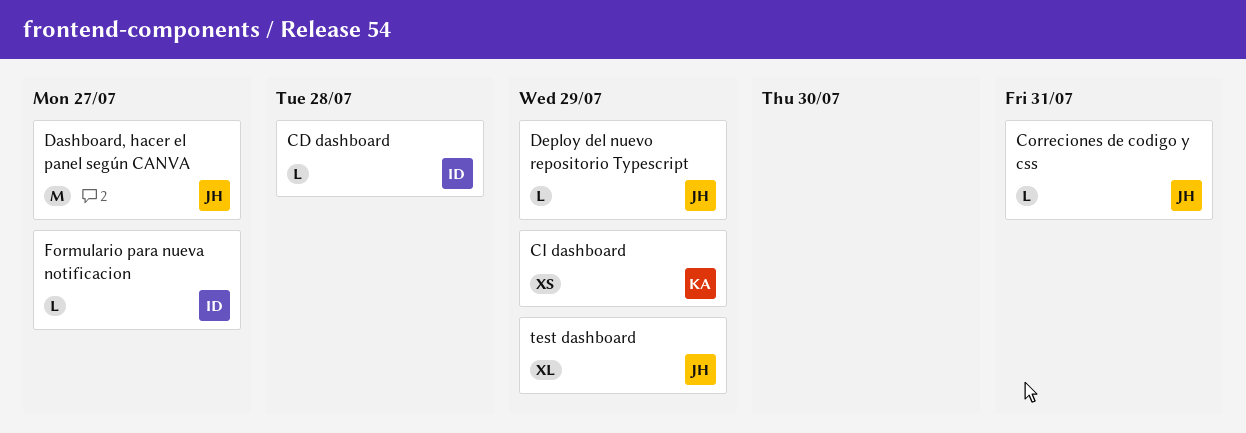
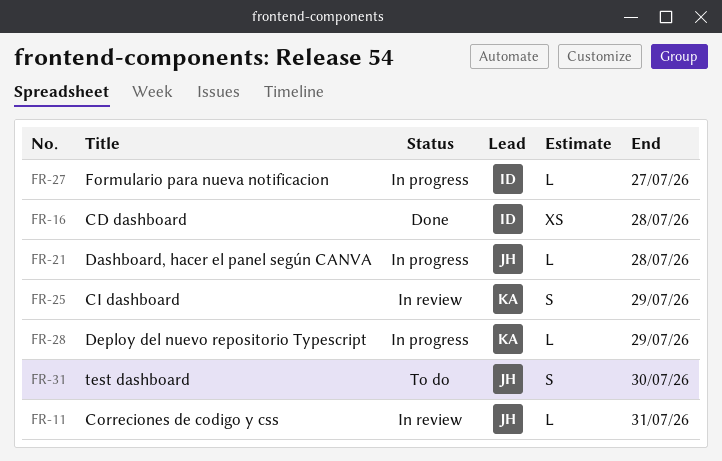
CD dashboard, estimate: L -> XS
CI dashboard, estimate: XS -> S
Dashboard, hacer el panel según CANVA, estimate: M -> L
Dashboard, hacer el panel según CANVA, due: Jul 27 -> Jul 28
Deploy del nuevo repositorio Typescript, owner: JH -> KA
test dashboard, estimate: XL -> S
test dashboard, due: Jul 29 -> Jul 30

